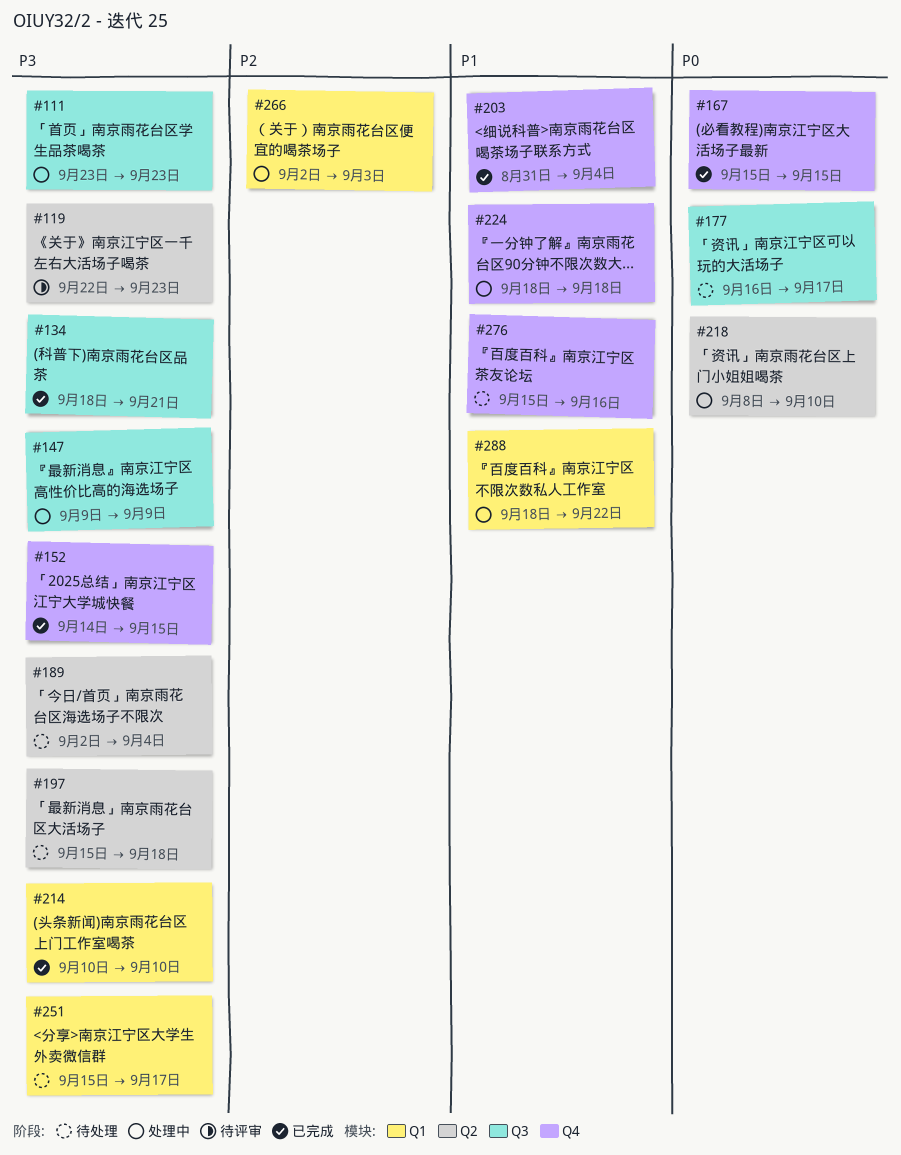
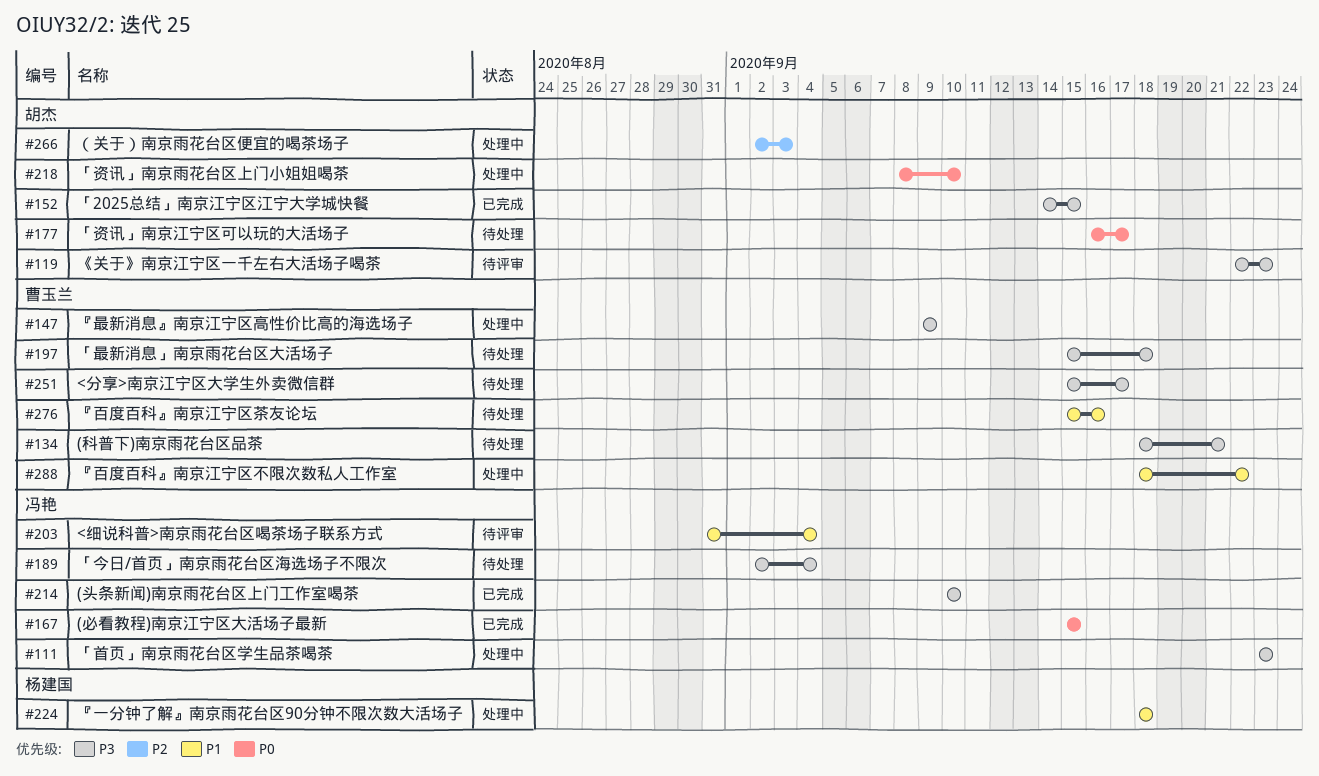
#134, status: 已完成 -> 待处理
#203, status: 已完成 -> 待评审

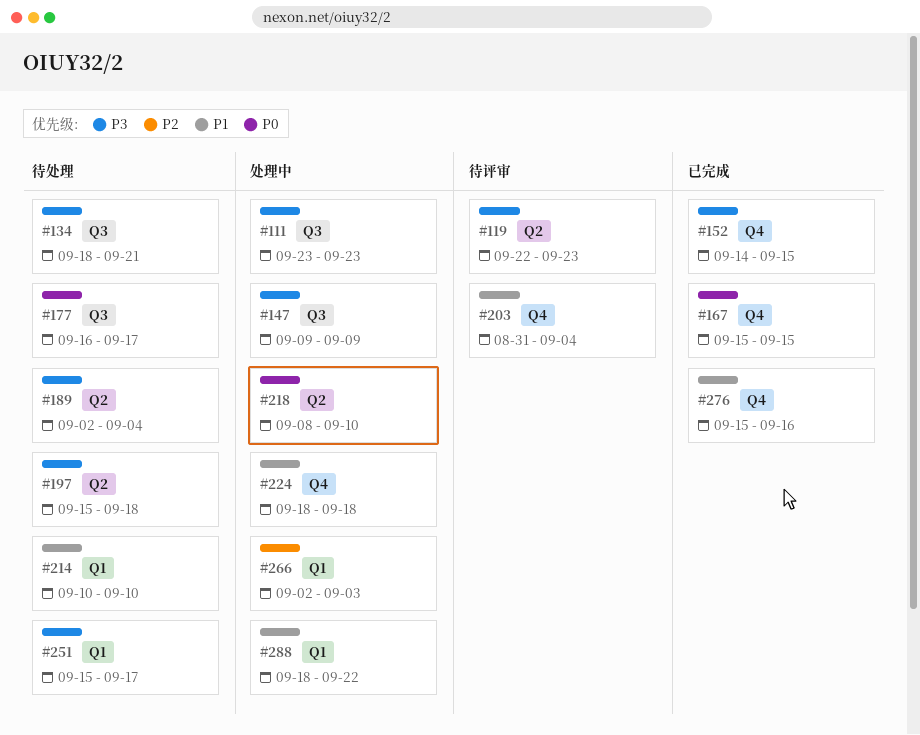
#214, status: 已完成 -> 待处理
#214, priority: P3 -> P1
#276, status: 待处理 -> 已完成

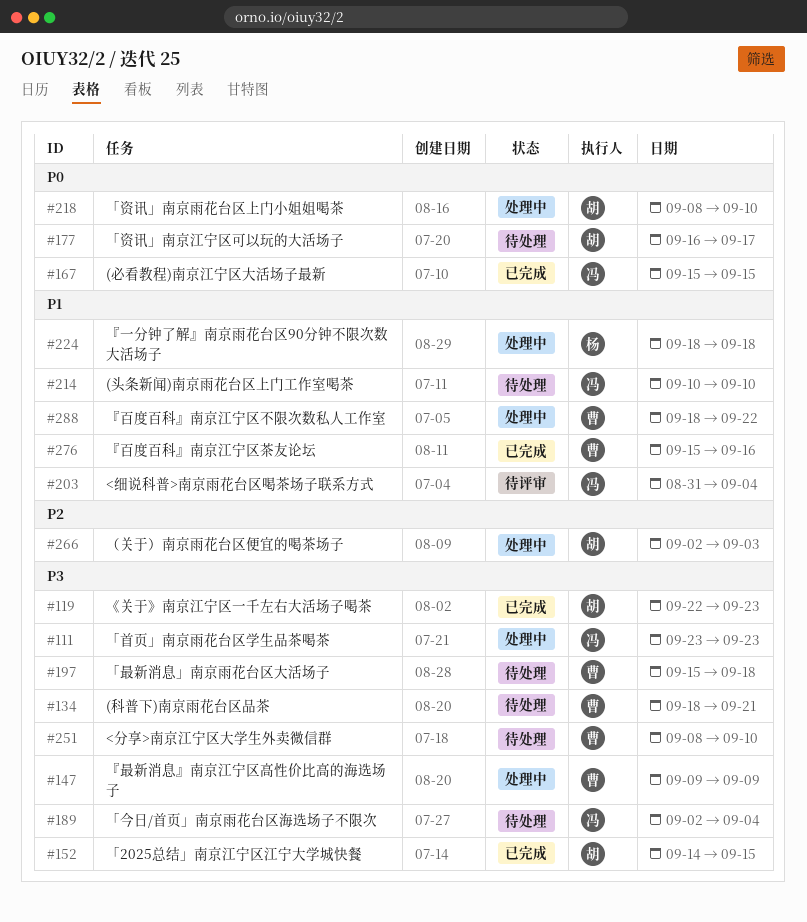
#119, status: 待评审 -> 已完成
#251, start: Sep 15 -> Sep 8
#251, due: Sep 17 -> Sep 10

